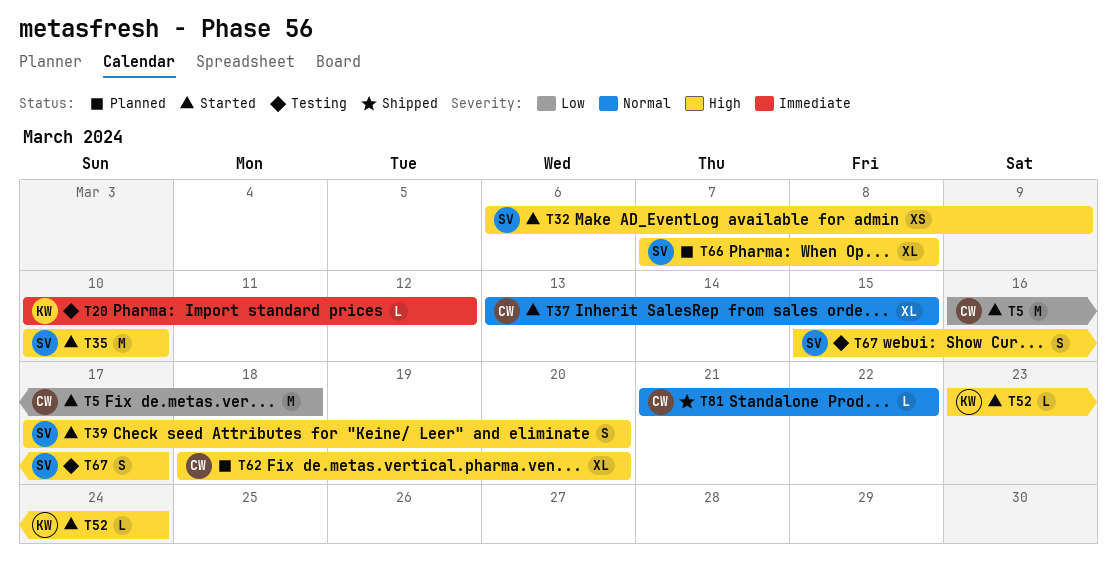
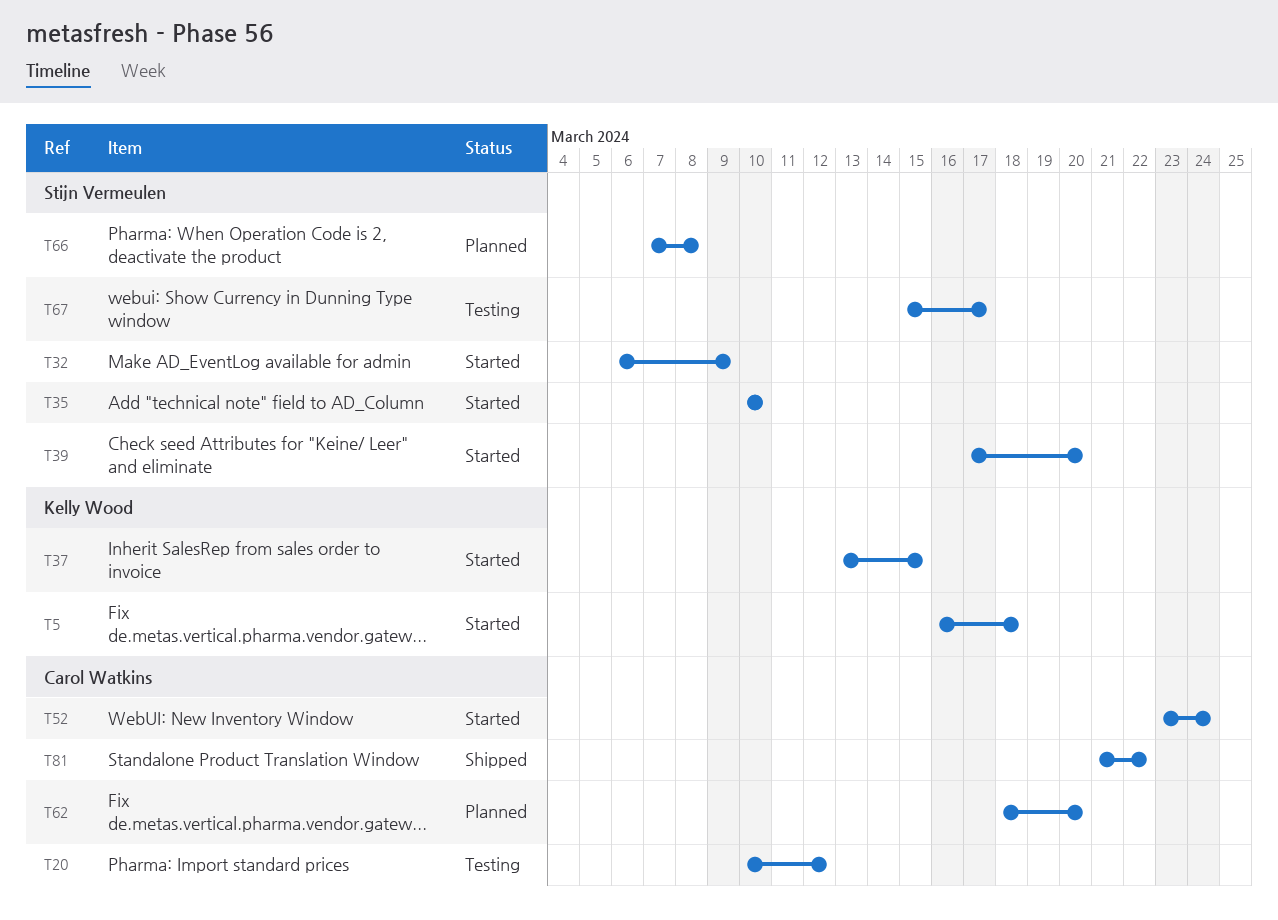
T5, owner: Carol Watkins -> Kelly Wood
T20, owner: Kelly Wood -> Carol Watkins
T37, owner: Carol Watkins -> Kelly Wood
T52, owner: Kelly Wood -> Carol Watkins

